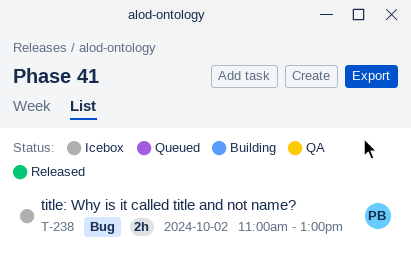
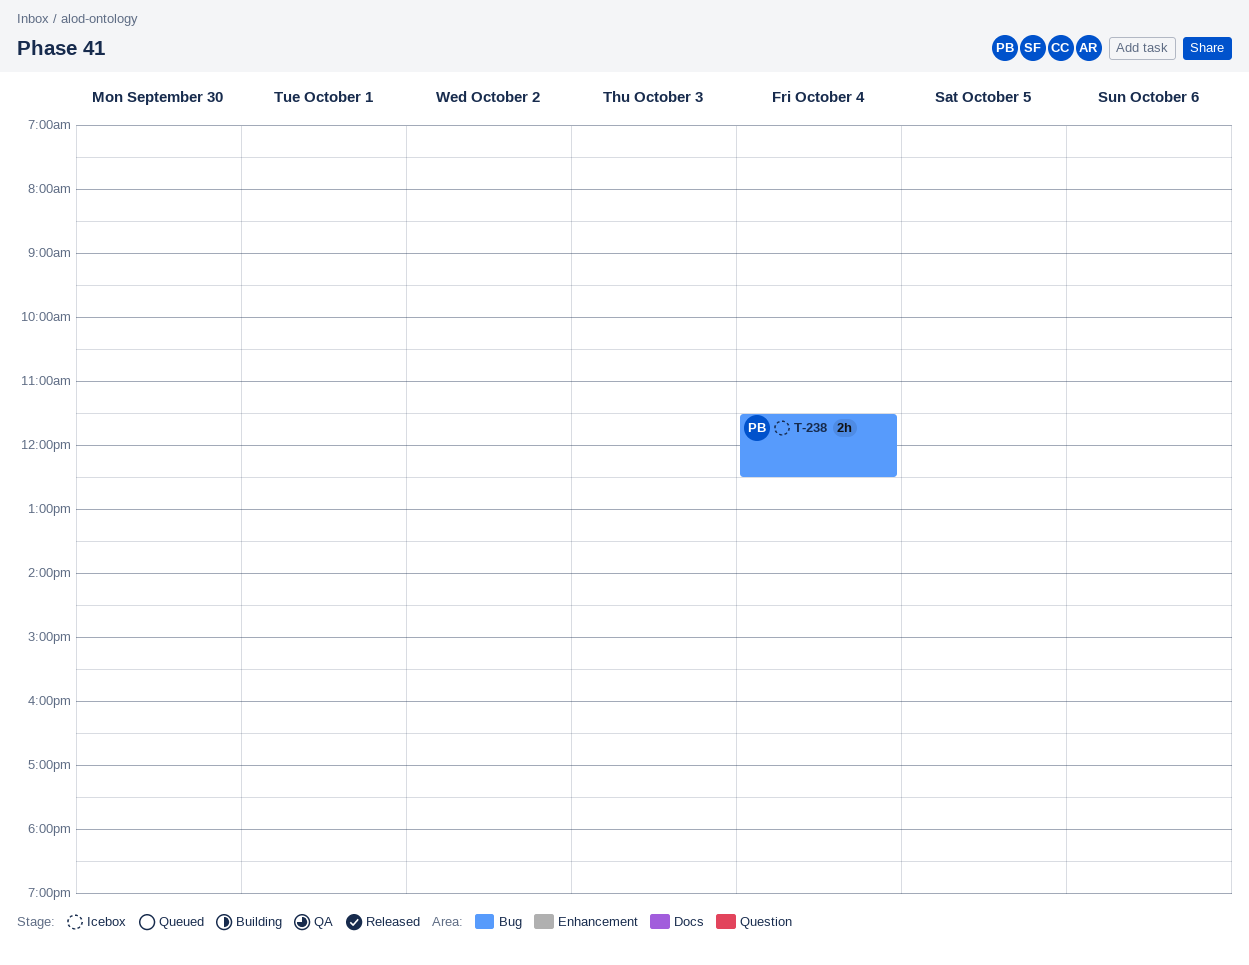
T-238, day: Oct 2 -> Oct 4
T-238, begins: 11:00 -> 11:30
T-238, ends: 13:00 -> 12:30

